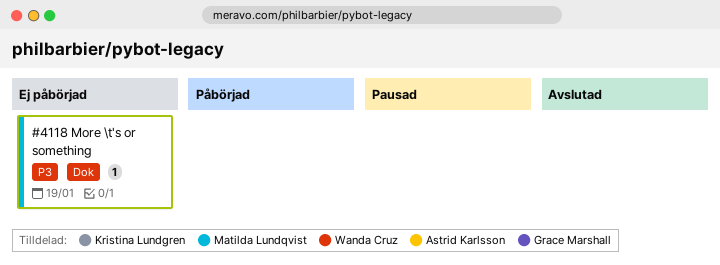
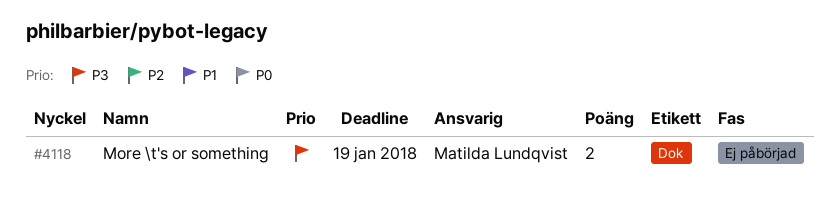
#4118, estimate: 1 -> 2

